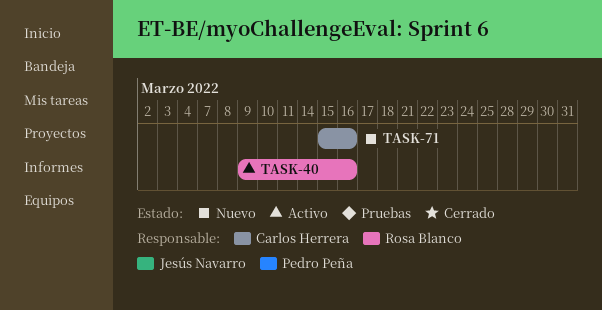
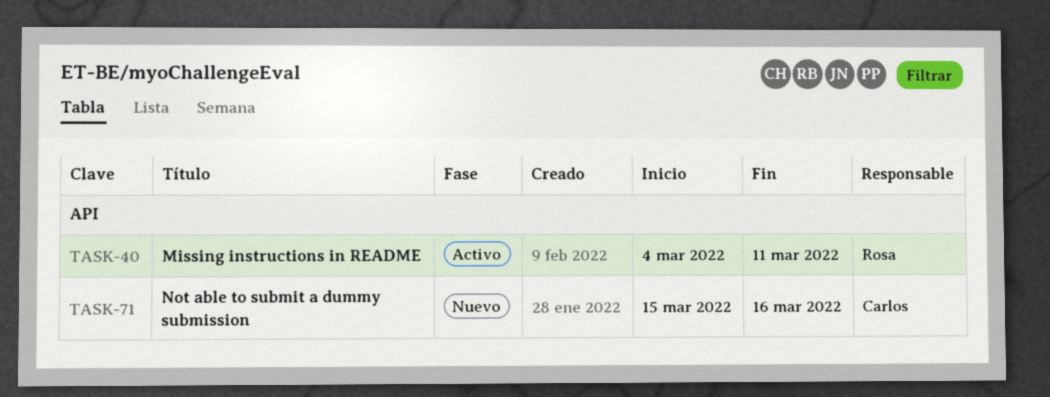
TASK-40, start: Mar 9 -> Mar 4
TASK-40, due: Mar 16 -> Mar 11

